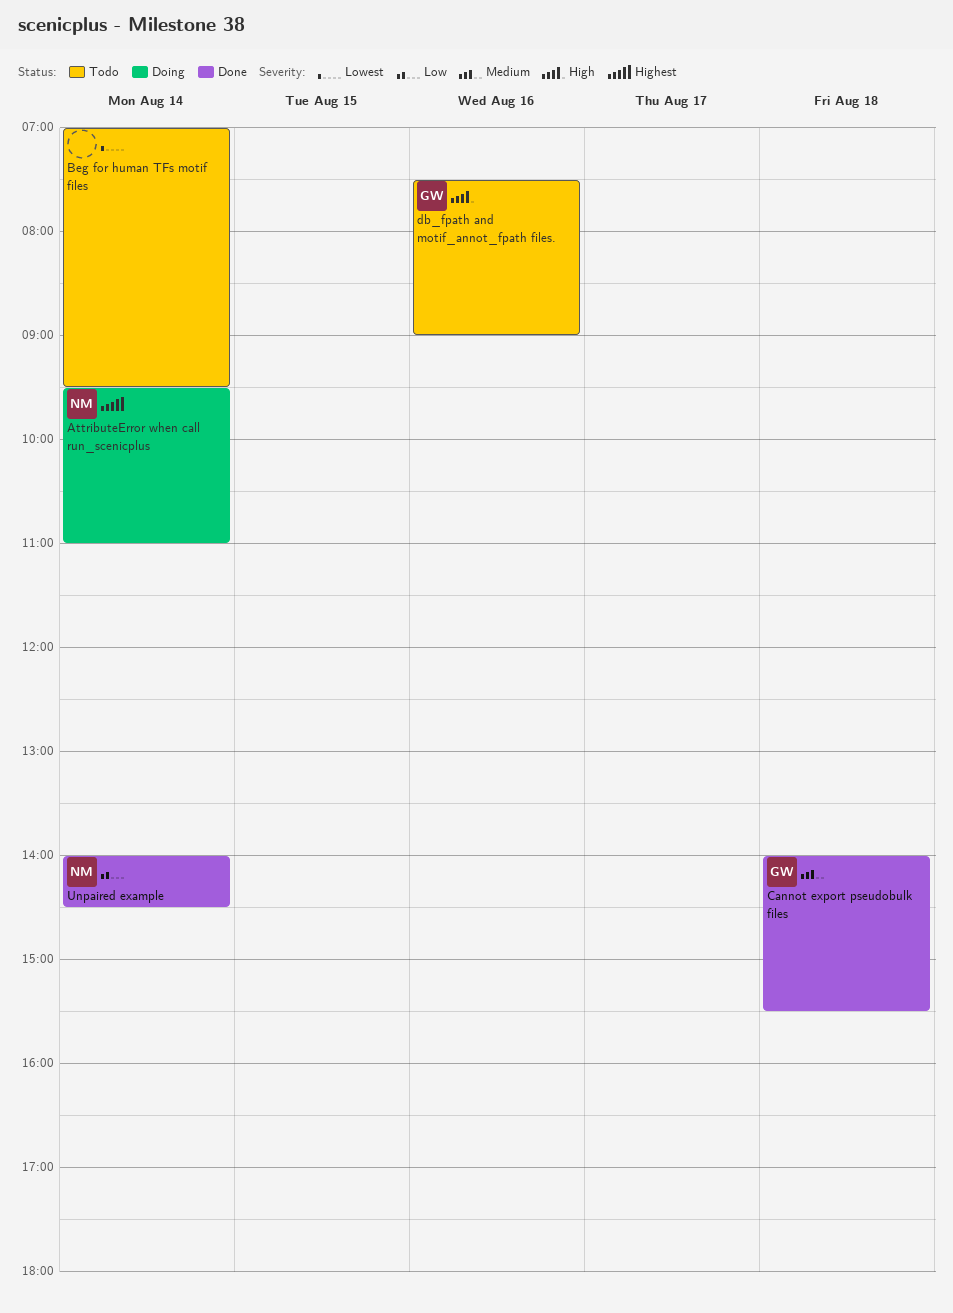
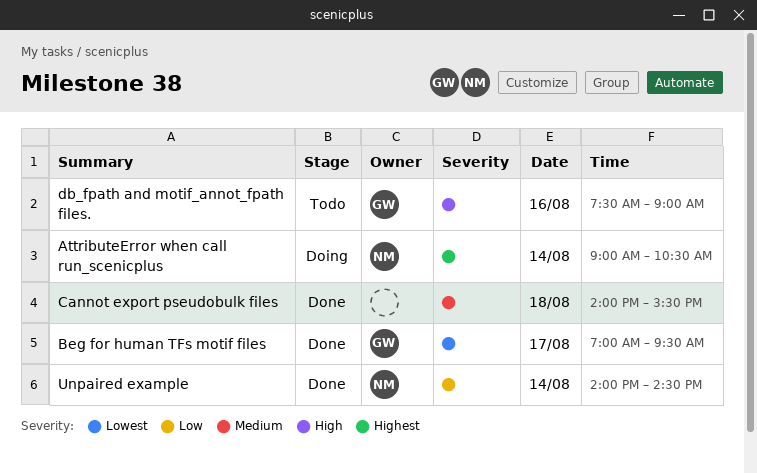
AttributeError when call run_scenicplus, begins: 09:30 -> 09:00
AttributeError when call run_scenicplus, ends: 11:00 -> 10:30
Beg for human TFs motif files, status: Todo -> Done
Beg for human TFs motif files, owner: none -> GW
Beg for human TFs motif files, day: Aug 14 -> Aug 17
Cannot export pseudobulk files, owner: GW -> none

